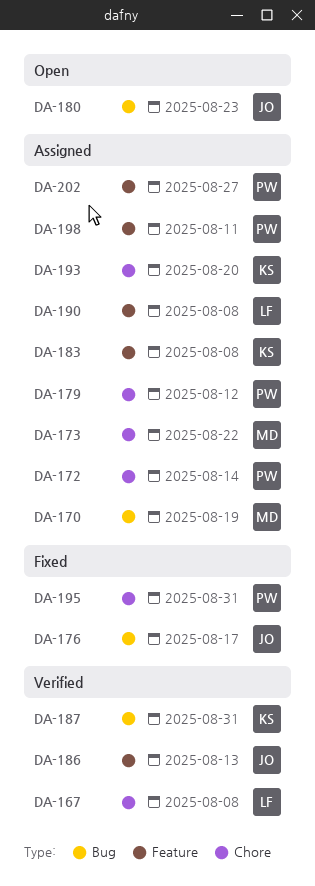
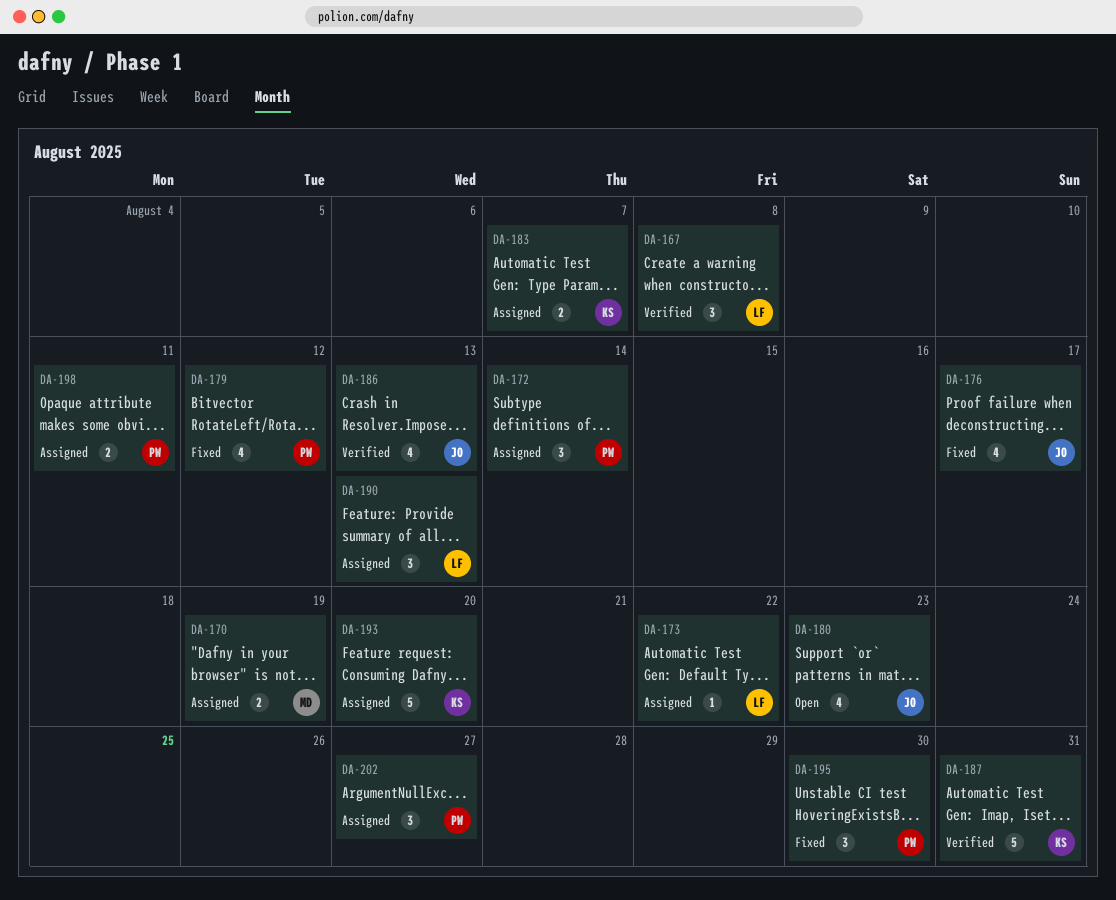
DA-173, owner: MD -> LF
DA-179, status: Assigned -> Fixed
DA-183, due: Aug 8 -> Aug 7
DA-190, due: Aug 8 -> Aug 13
DA-195, due: Aug 31 -> Aug 30

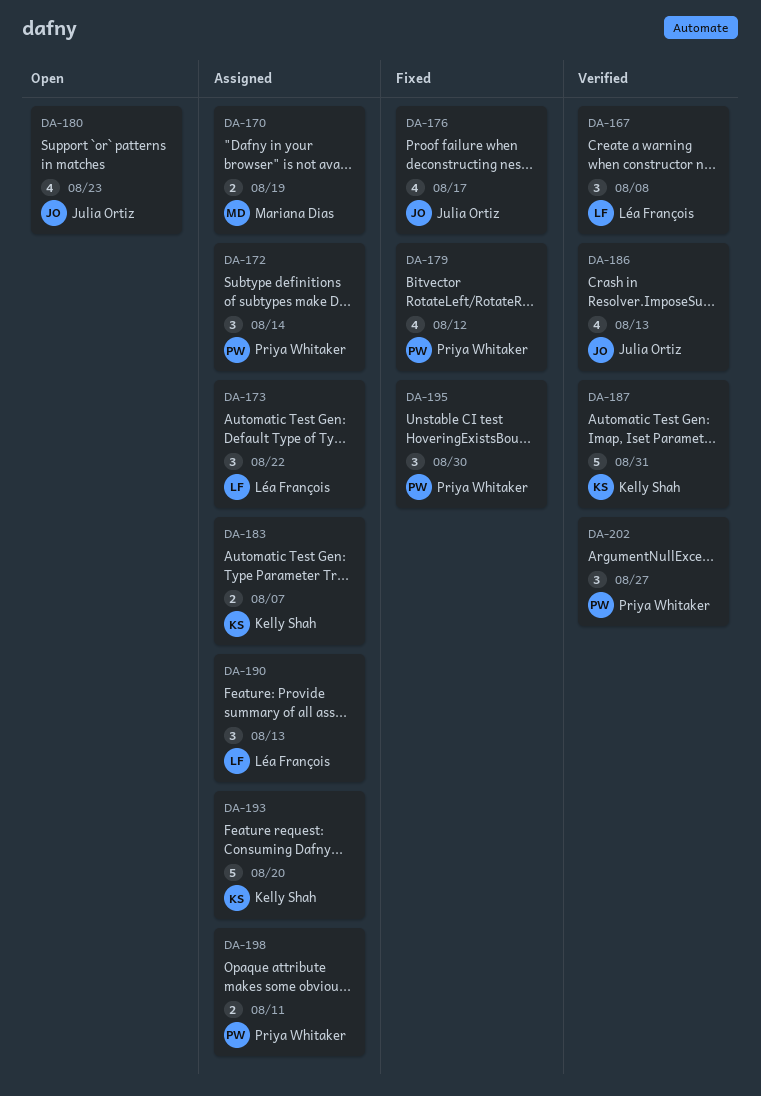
DA-173, estimate: 1 -> 3
DA-202, status: Assigned -> Verified

